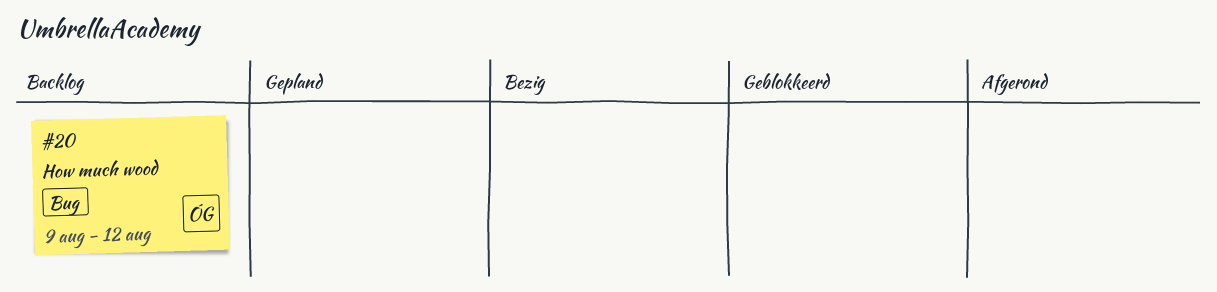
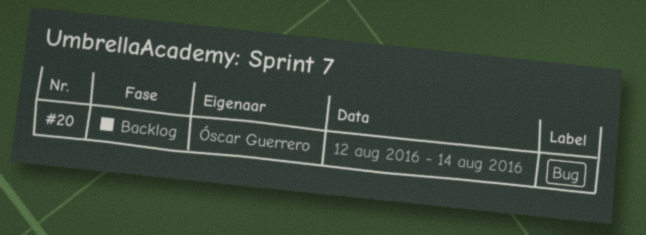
#20, start: Aug 9 -> Aug 12
#20, due: Aug 12 -> Aug 14

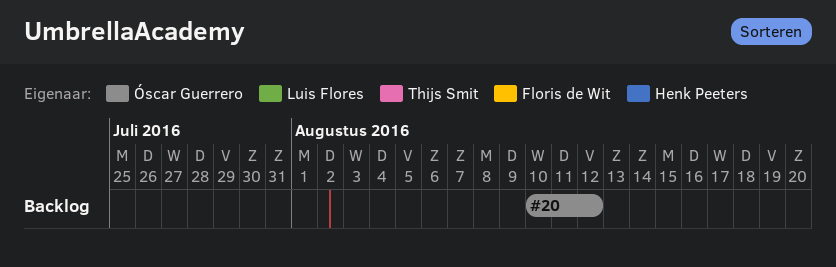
#20, start: Aug 12 -> Aug 10
#20, due: Aug 14 -> Aug 12

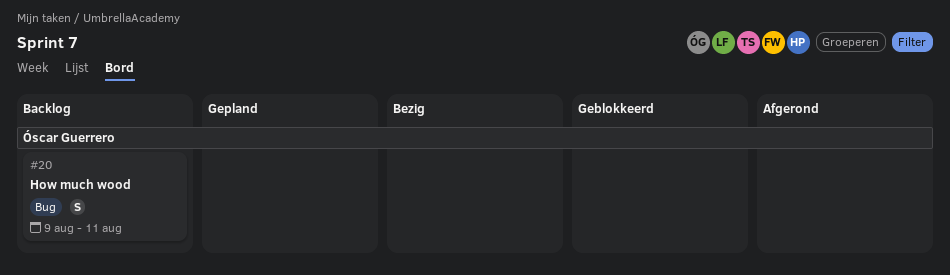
#20, start: Aug 10 -> Aug 9
#20, due: Aug 12 -> Aug 11

